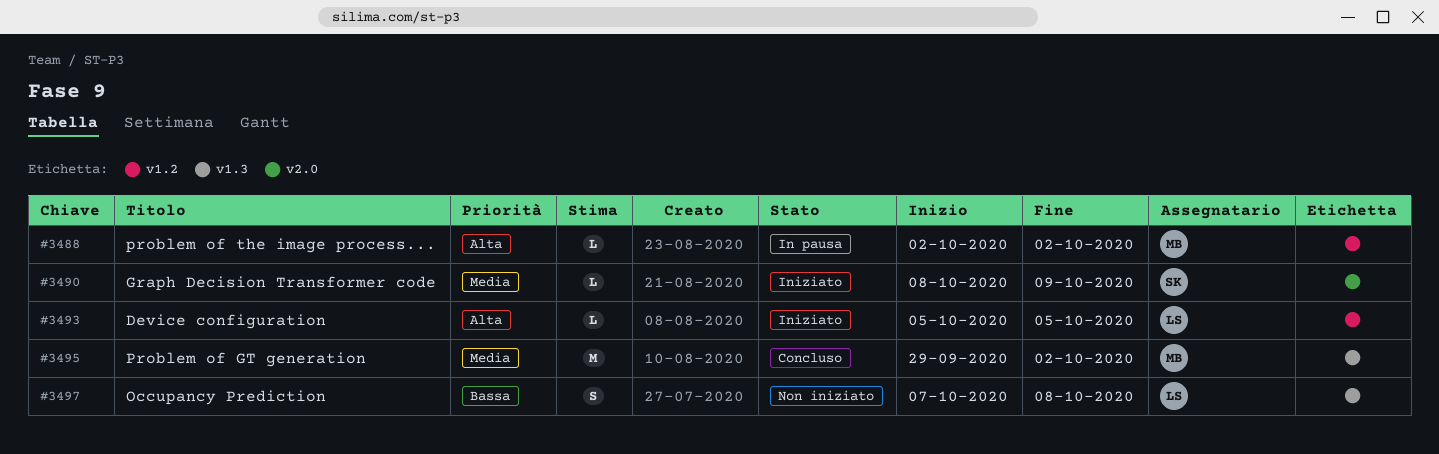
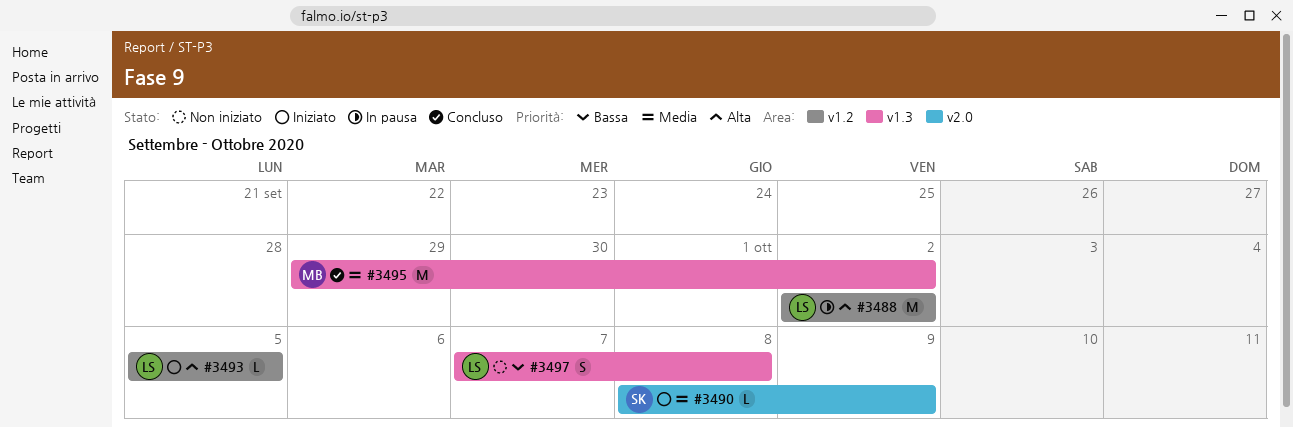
#3488, owner: MB -> LS
#3488, estimate: L -> M

